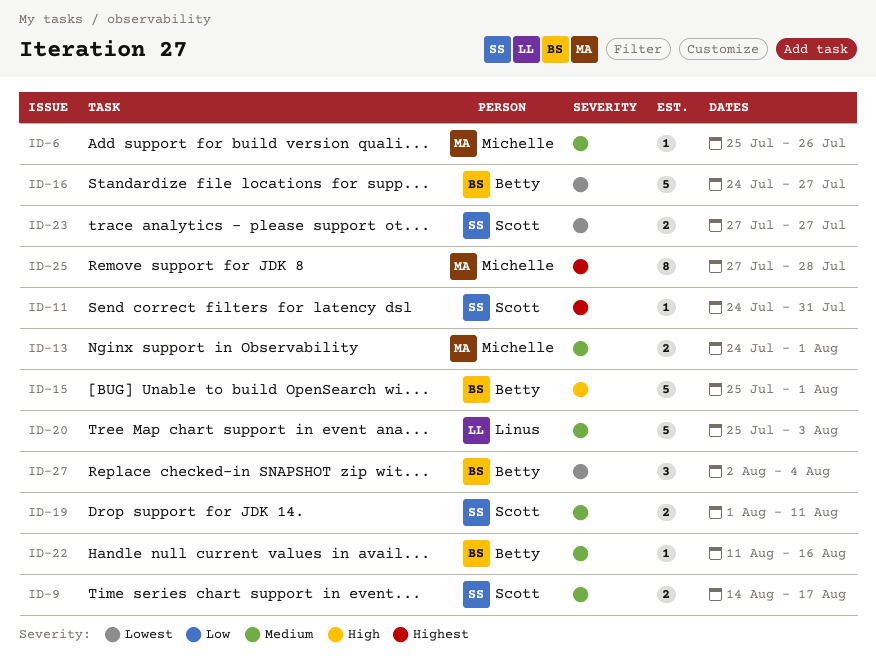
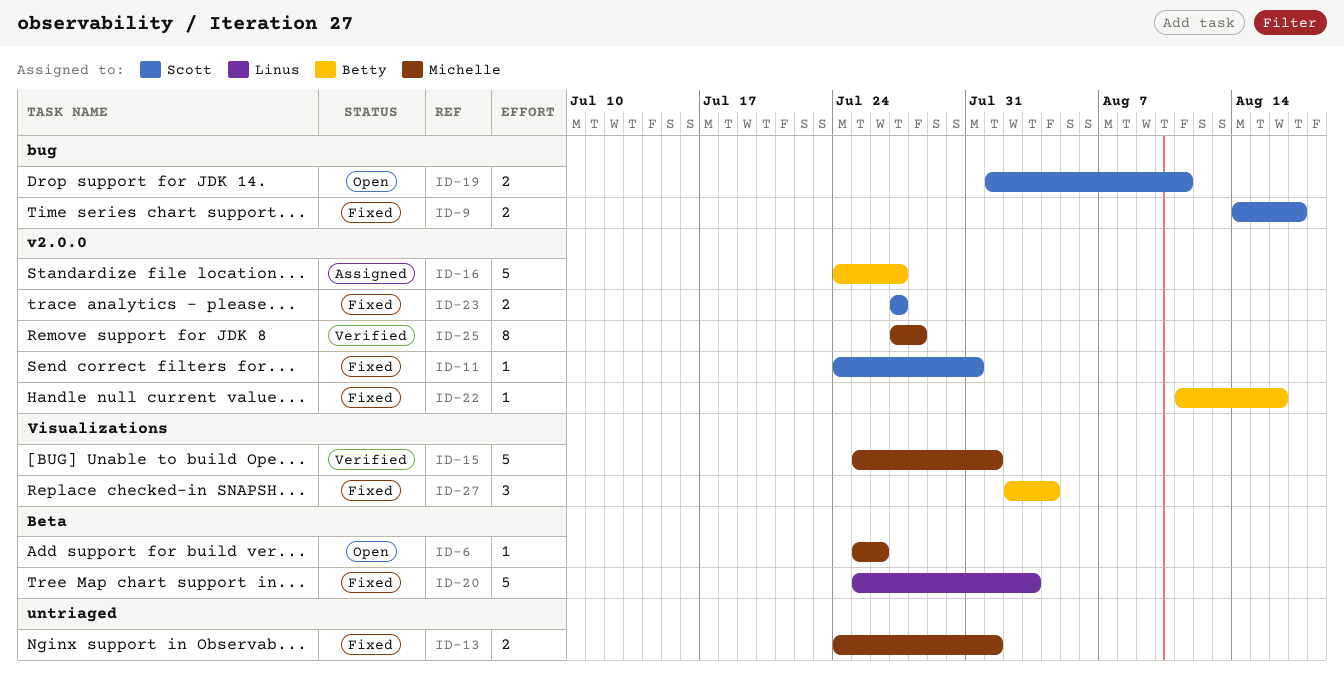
ID-15, owner: Betty -> Michelle

